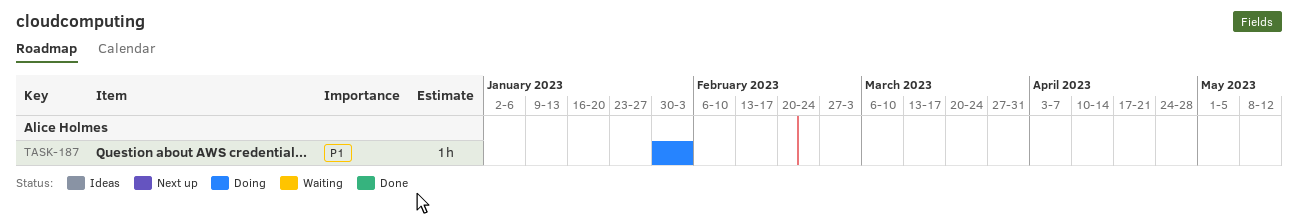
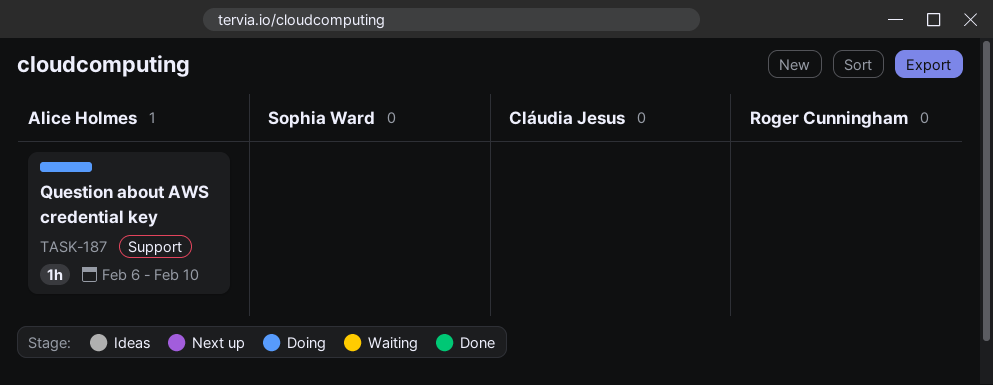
TASK-187, start: Jan 30 -> Feb 6
TASK-187, due: Feb 3 -> Feb 10

